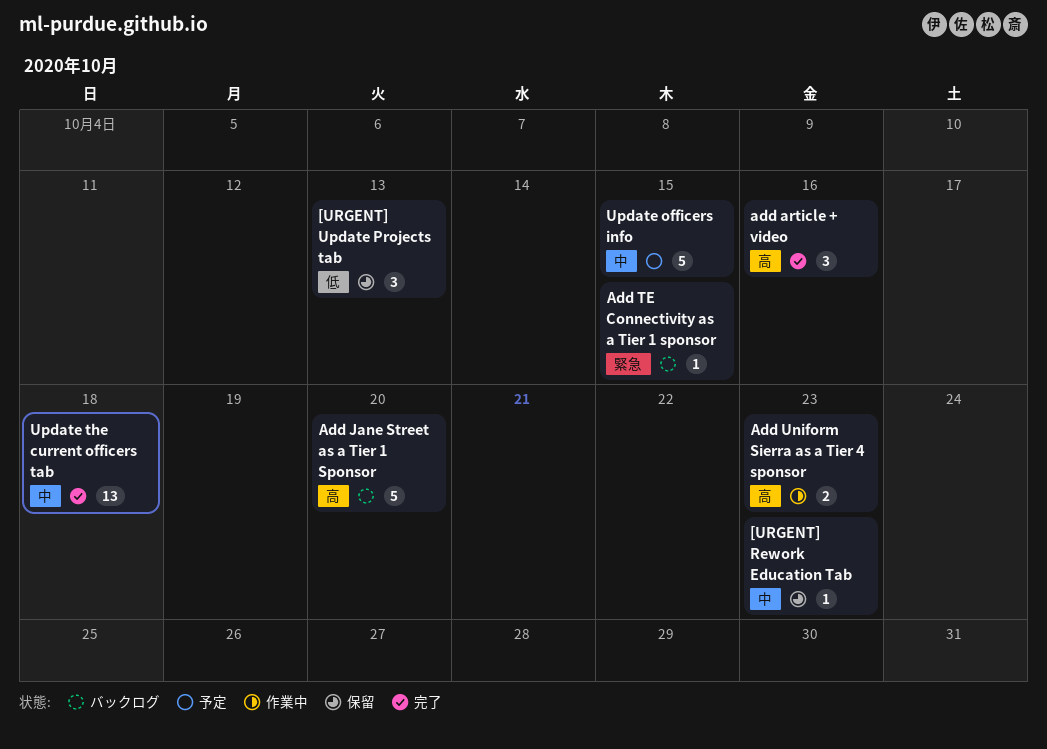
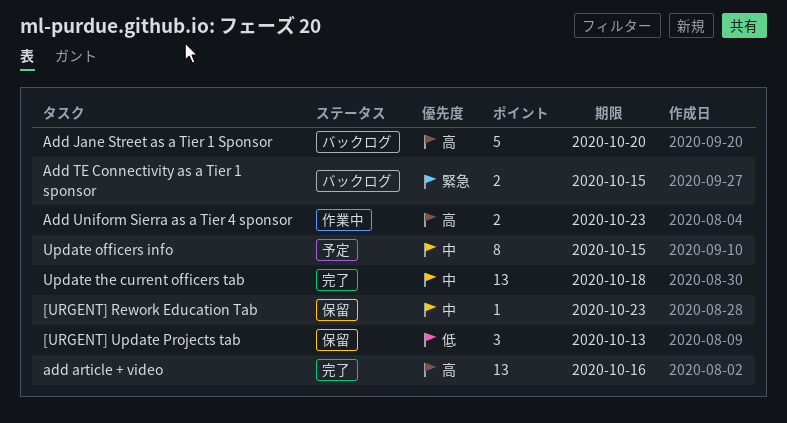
add article + video, estimate: 3 -> 13
Add TE Connectivity as a Tier 1 sponsor, estimate: 1 -> 2
Update officers info, estimate: 5 -> 8

